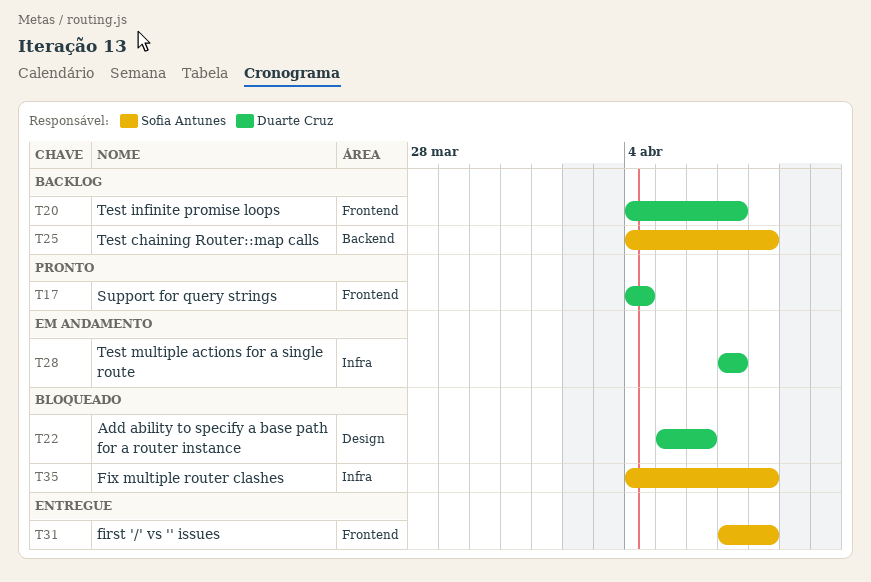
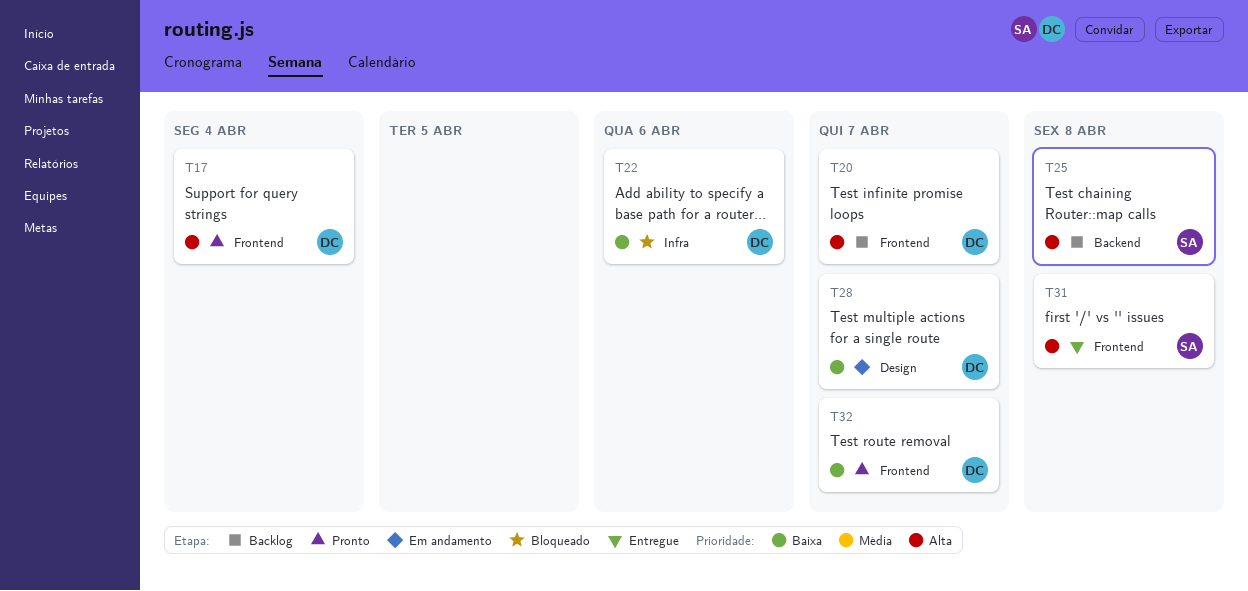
T22, label: Design -> Infra
T28, label: Infra -> Design
T32: none -> present
T35: present -> none

